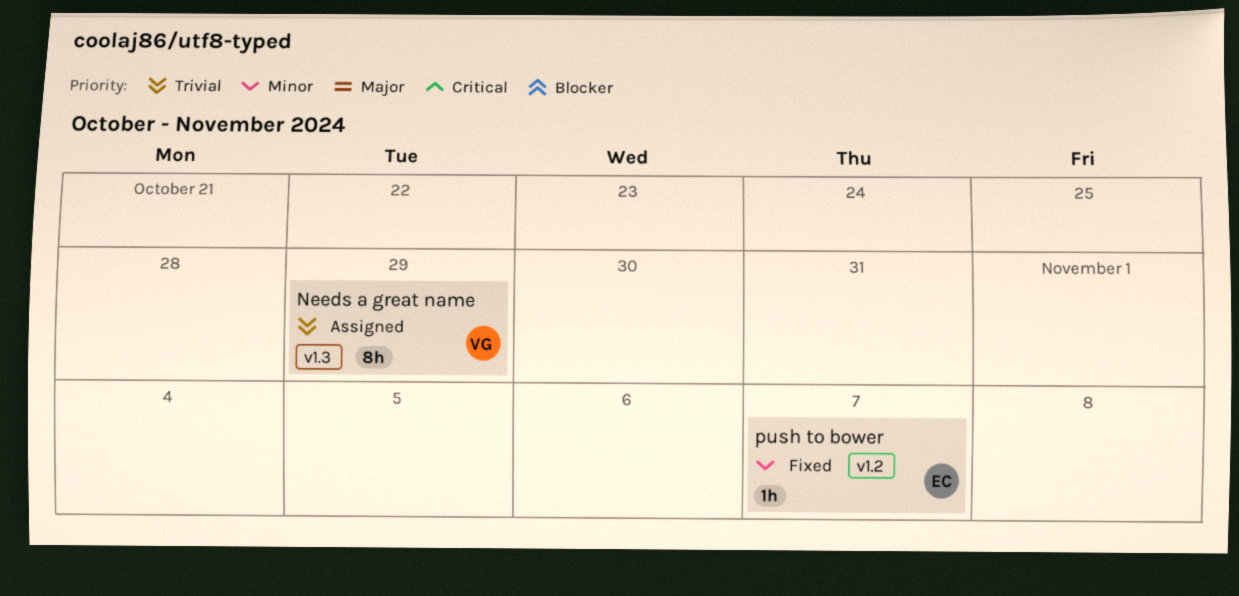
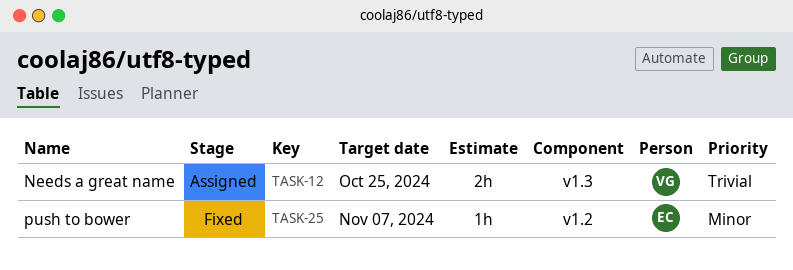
Needs a great name, estimate: 8h -> 2h
Needs a great name, due: Oct 29 -> Oct 25

